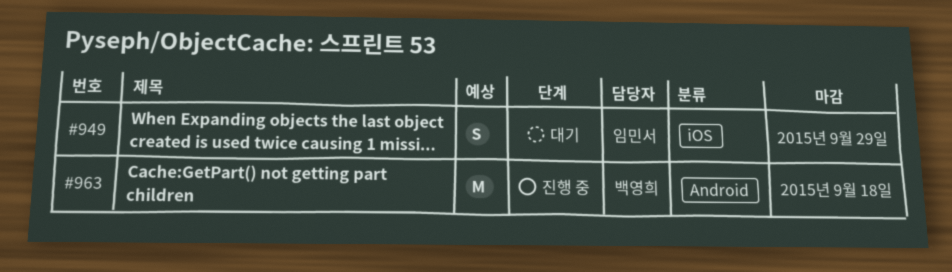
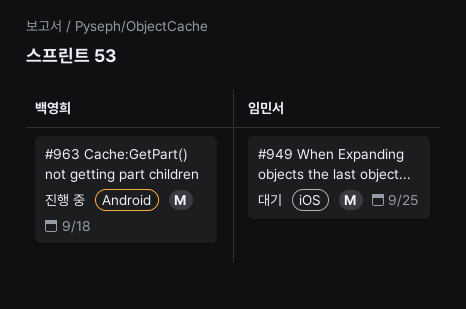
#949, estimate: S -> M
#949, due: Sep 29 -> Sep 25

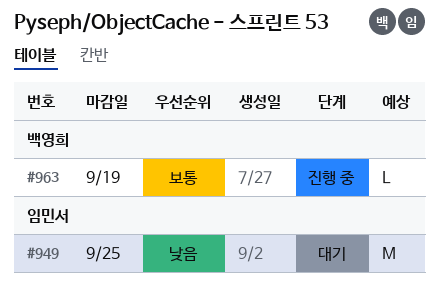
#963, estimate: M -> L
#963, due: Sep 18 -> Sep 19

